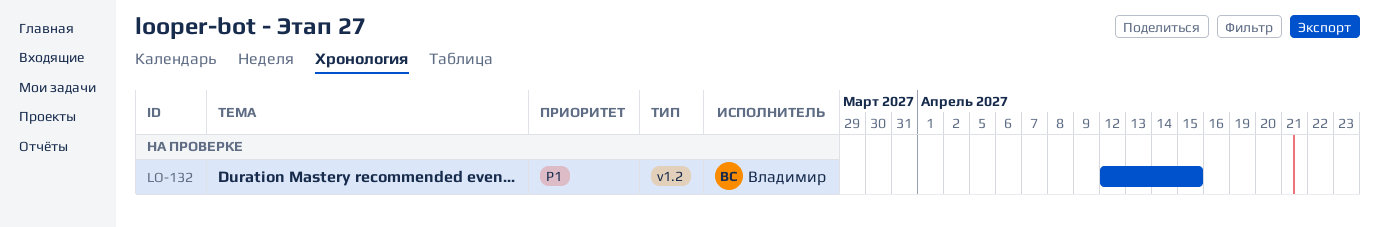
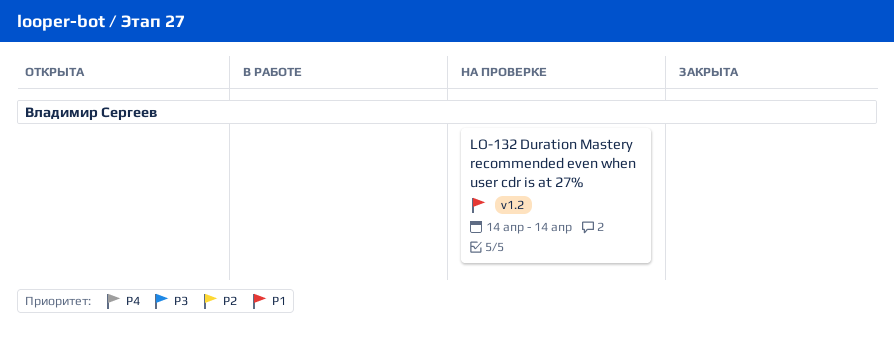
LO-132, start: Apr 12 -> Apr 14
LO-132, due: Apr 15 -> Apr 14

